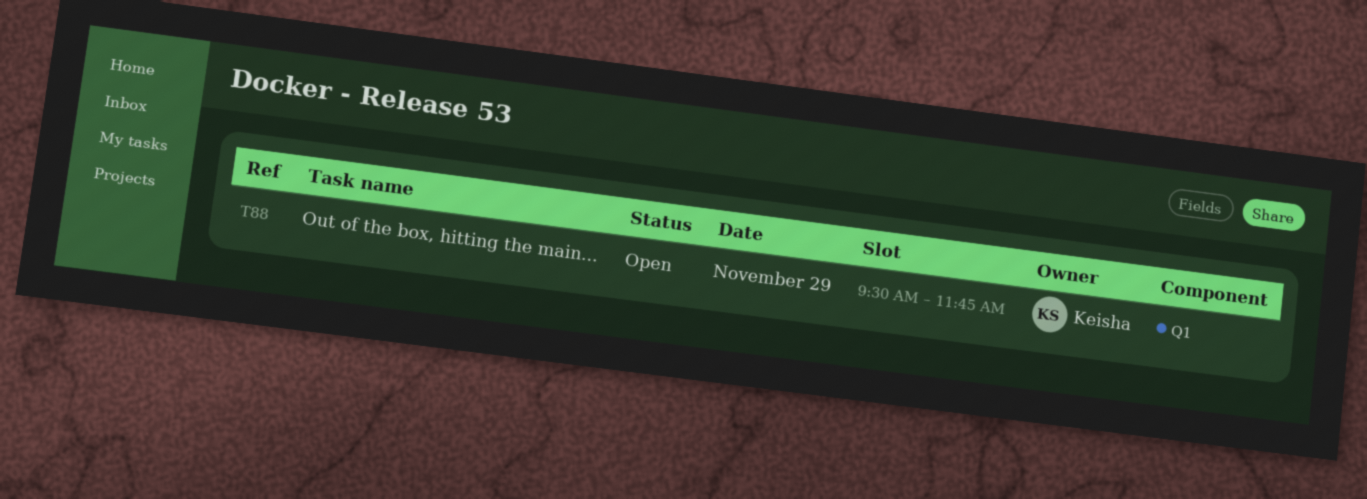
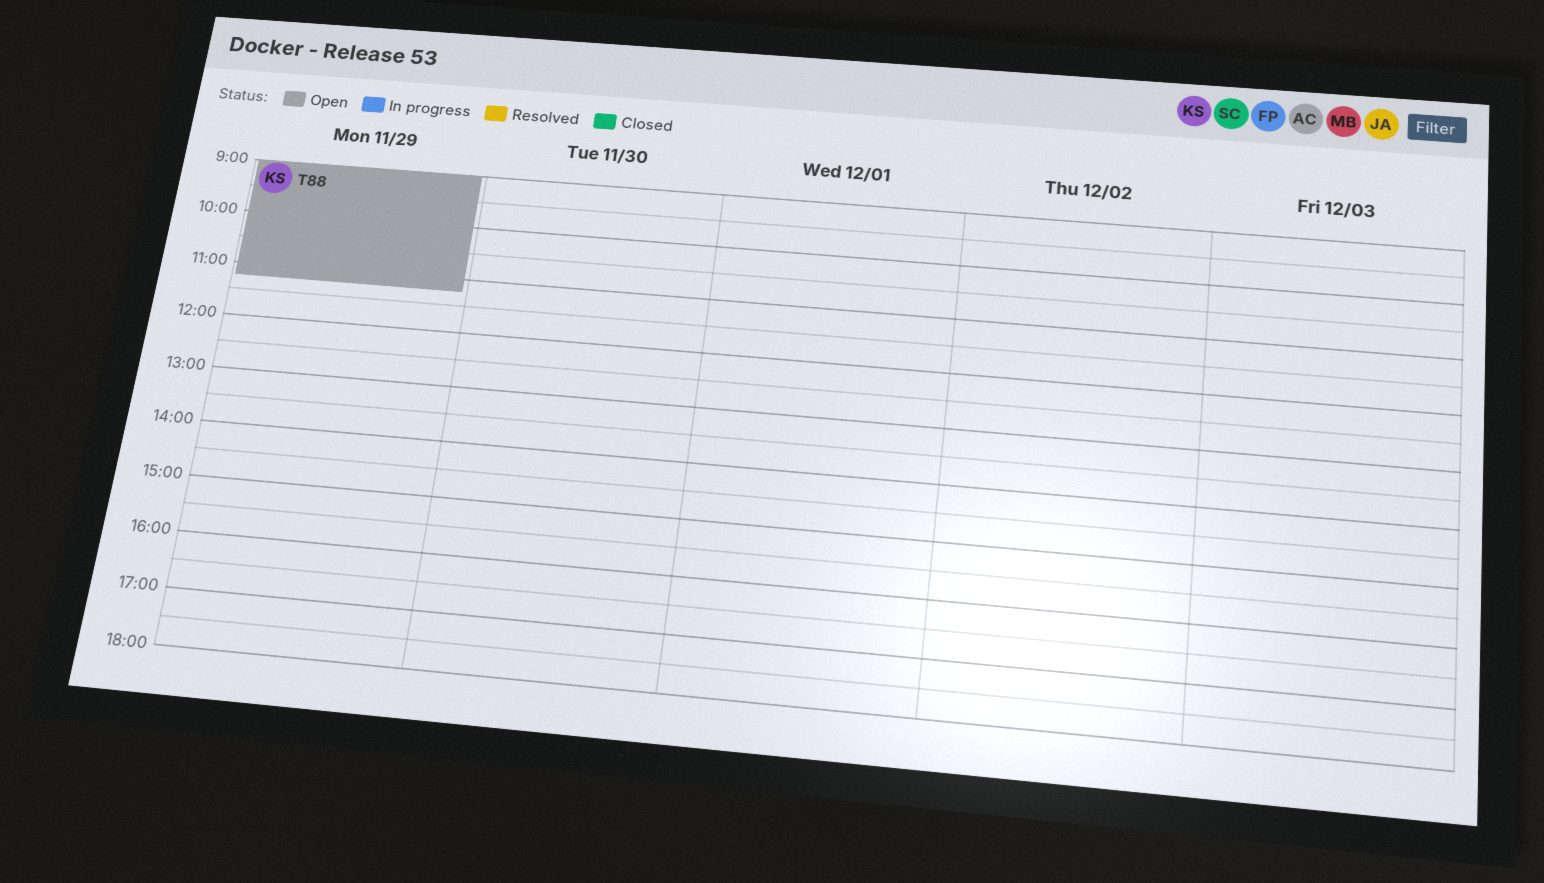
T88, begins: 09:30 -> 09:00
T88, ends: 11:45 -> 11:15

